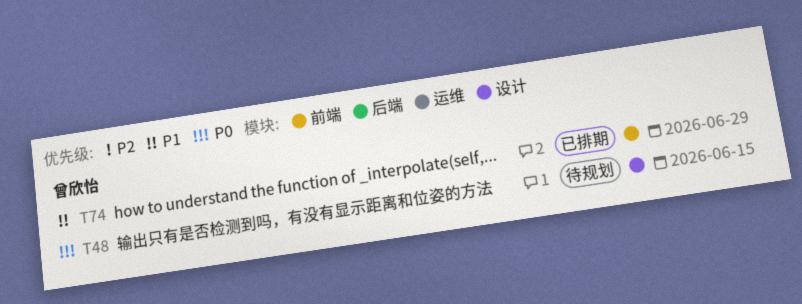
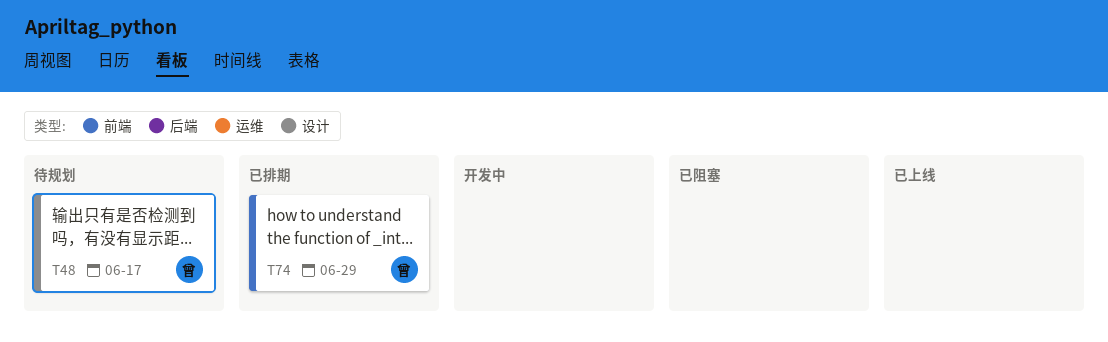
T48, due: Jun 15 -> Jun 17

